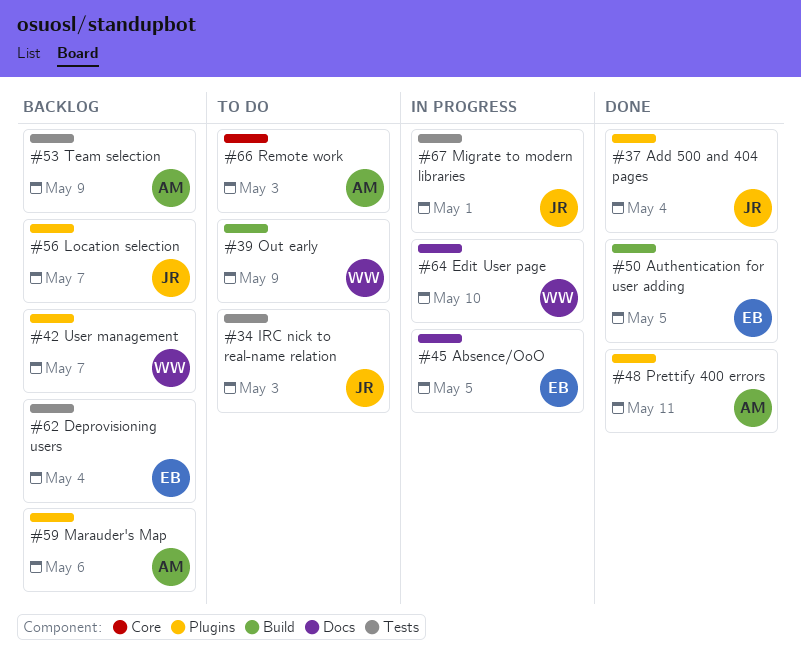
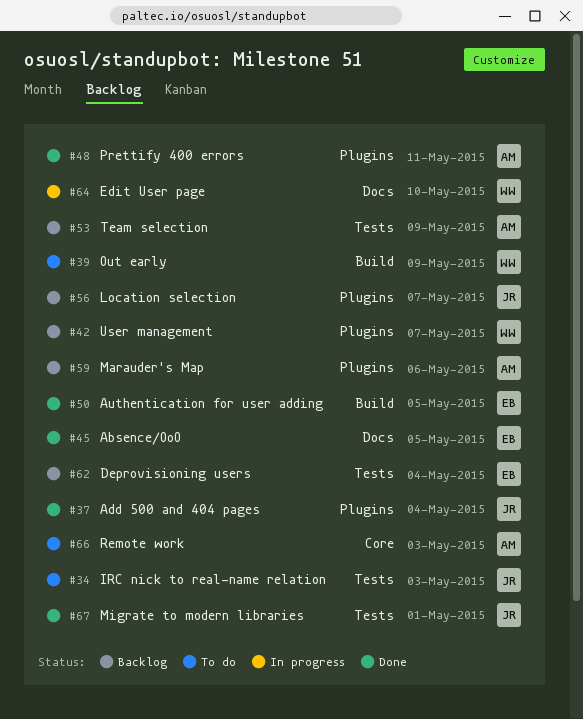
#45, status: In progress -> Done
#67, status: In progress -> Done

